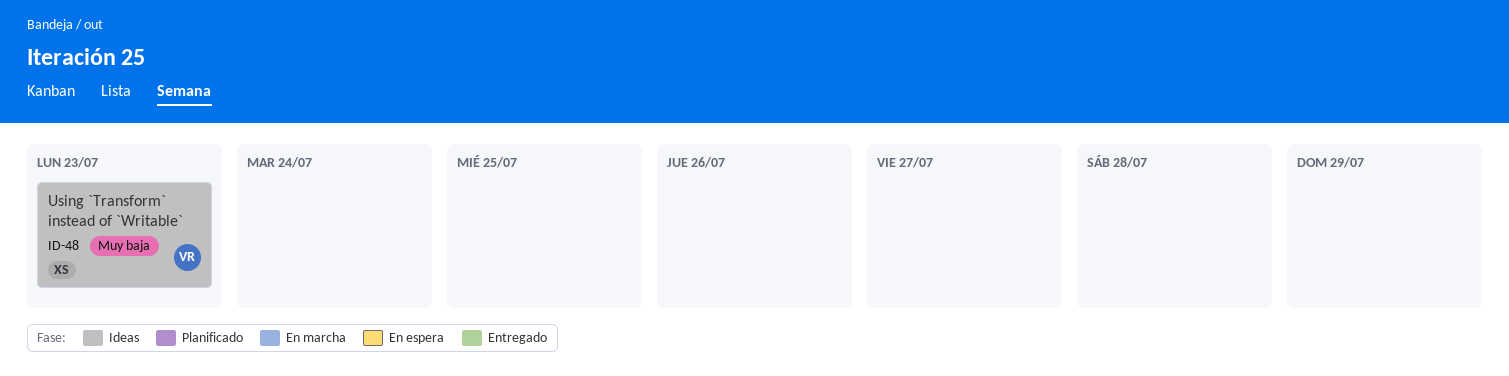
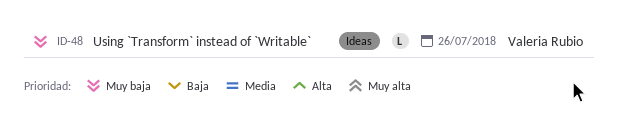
ID-48, estimate: XS -> L
ID-48, due: Jul 23 -> Jul 26

